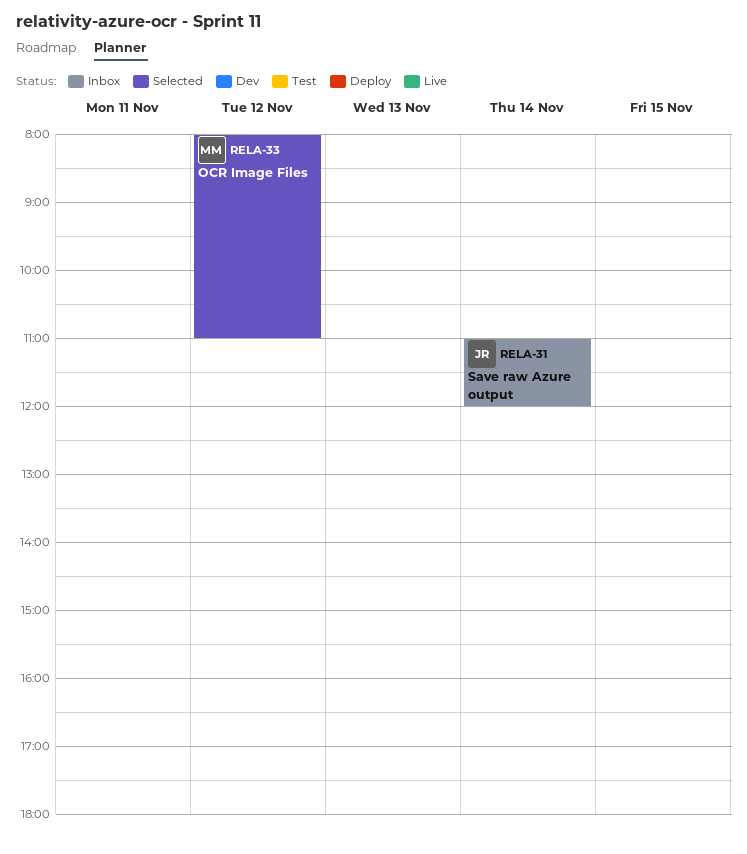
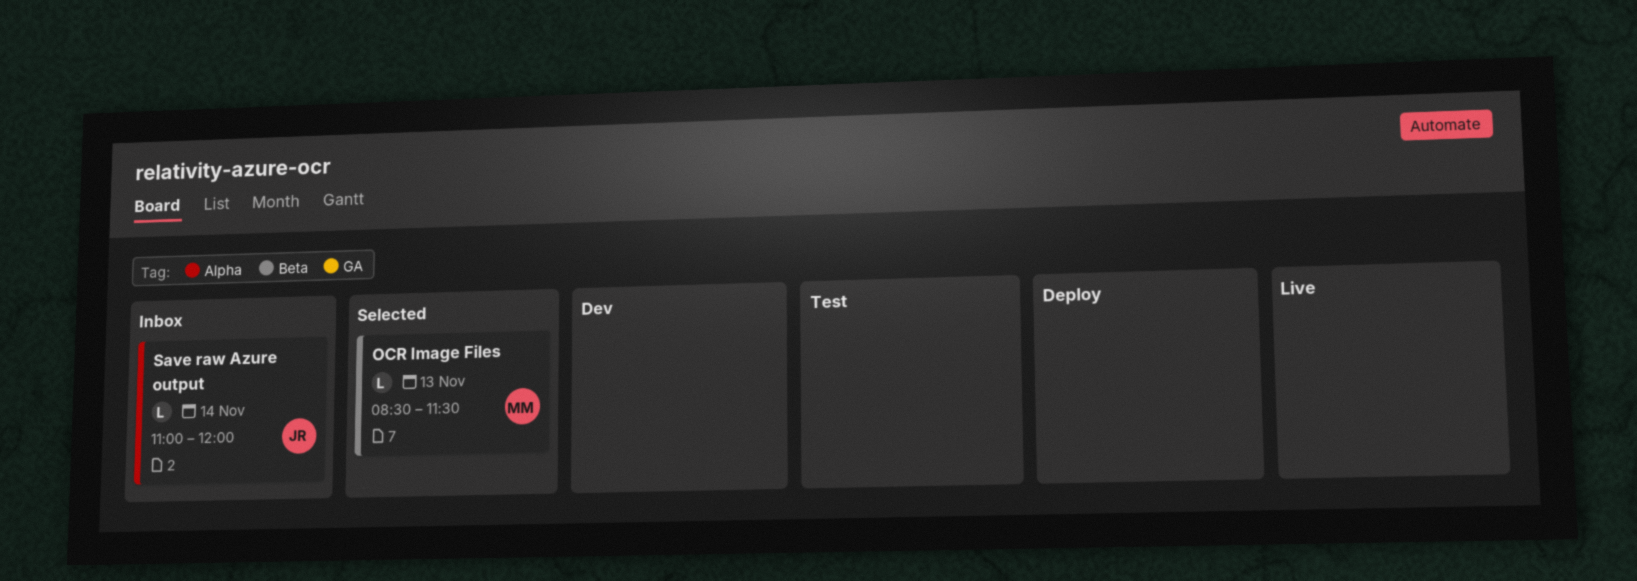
OCR Image Files, day: Nov 12 -> Nov 13
OCR Image Files, begins: 08:00 -> 08:30
OCR Image Files, ends: 11:00 -> 11:30

